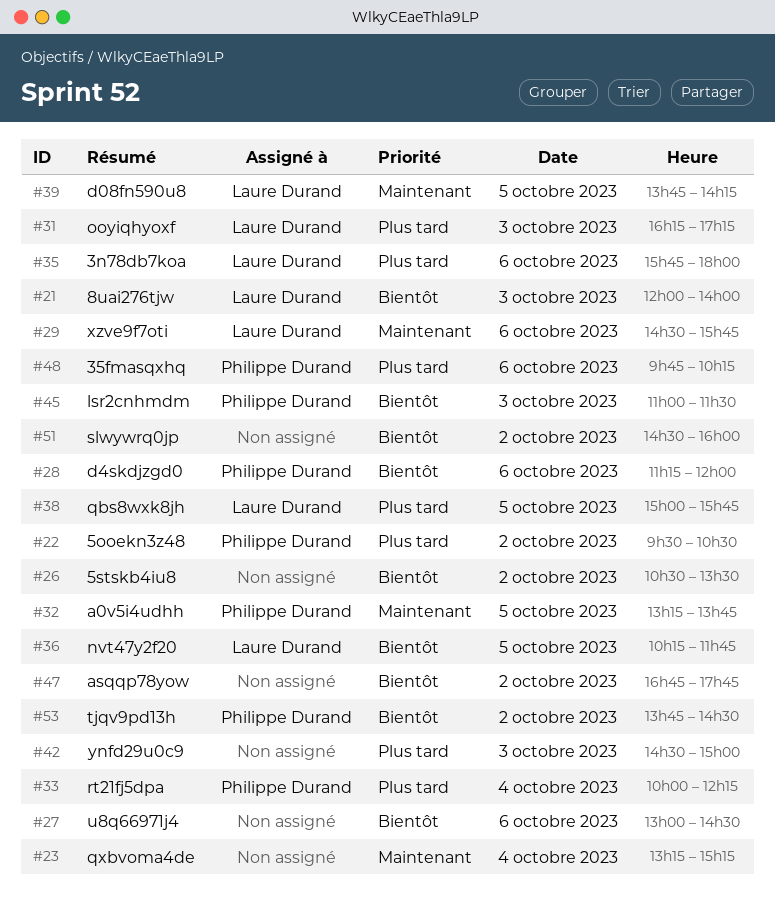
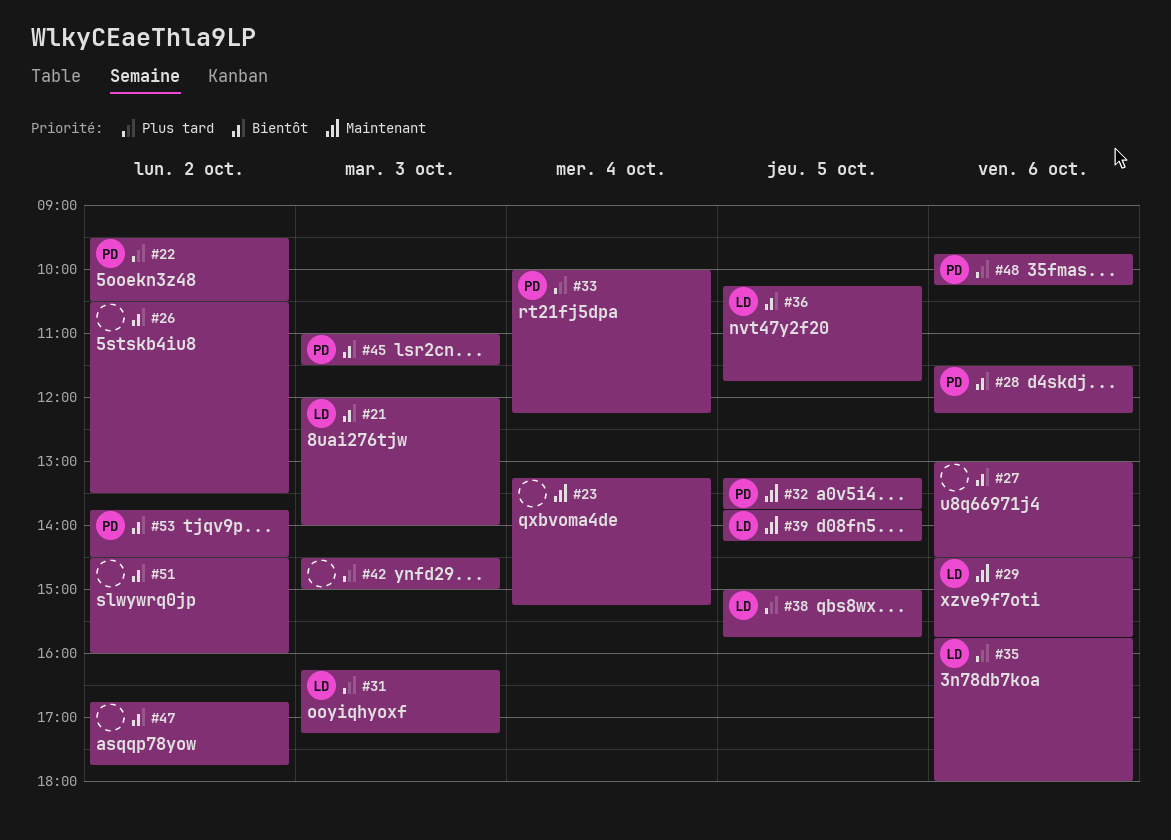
#28, begins: 11:15 -> 11:30
#28, ends: 12:00 -> 12:15

